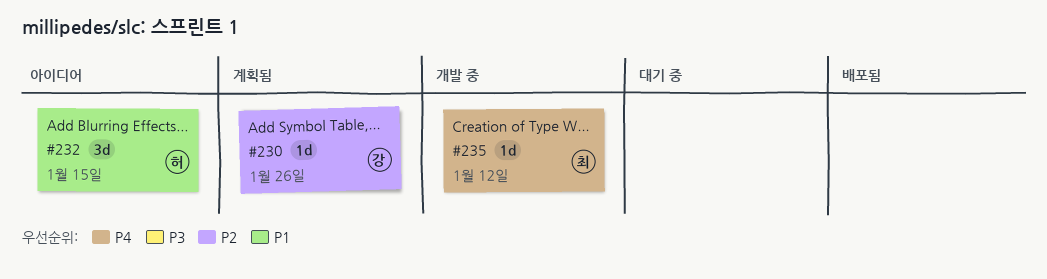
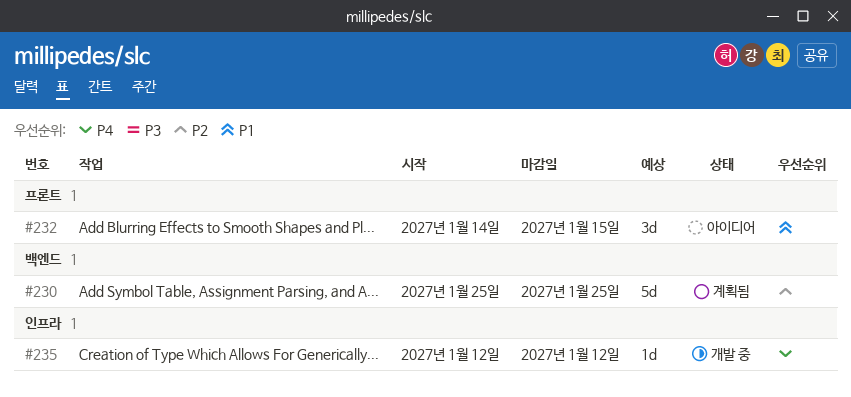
#230, estimate: 1d -> 5d
#230, due: Jan 26 -> Jan 25

